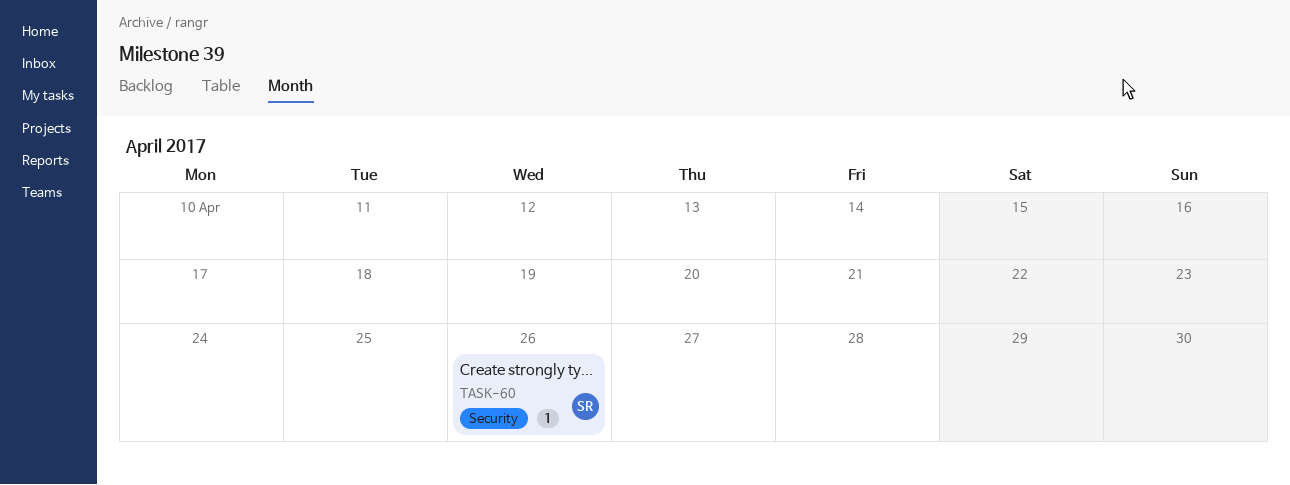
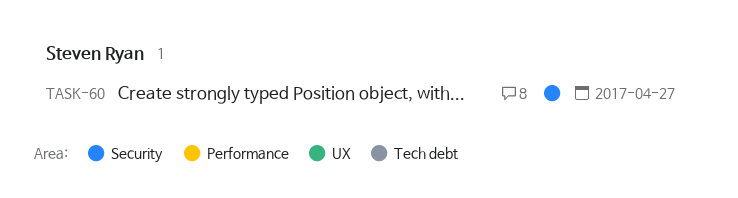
TASK-60, due: Apr 26 -> Apr 27

